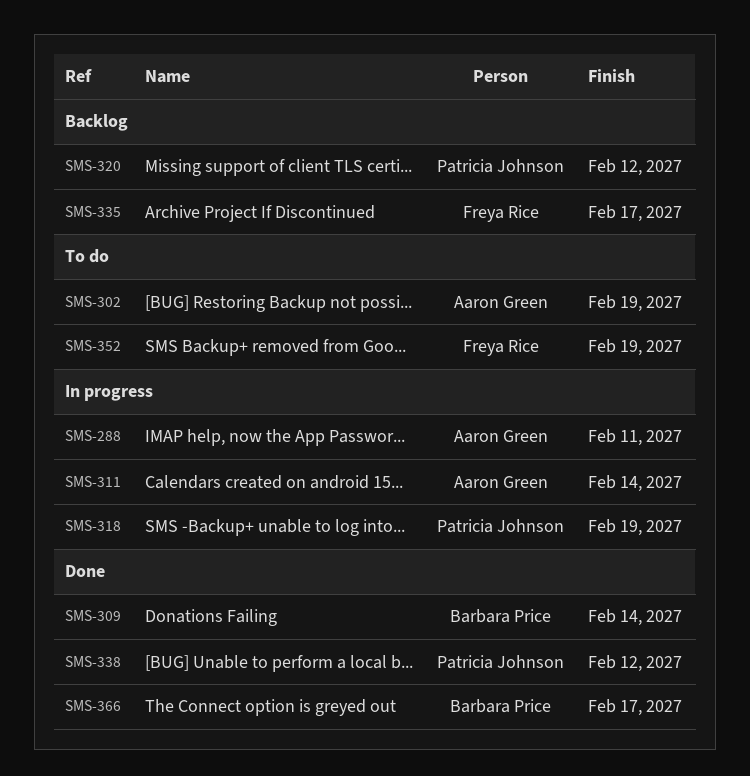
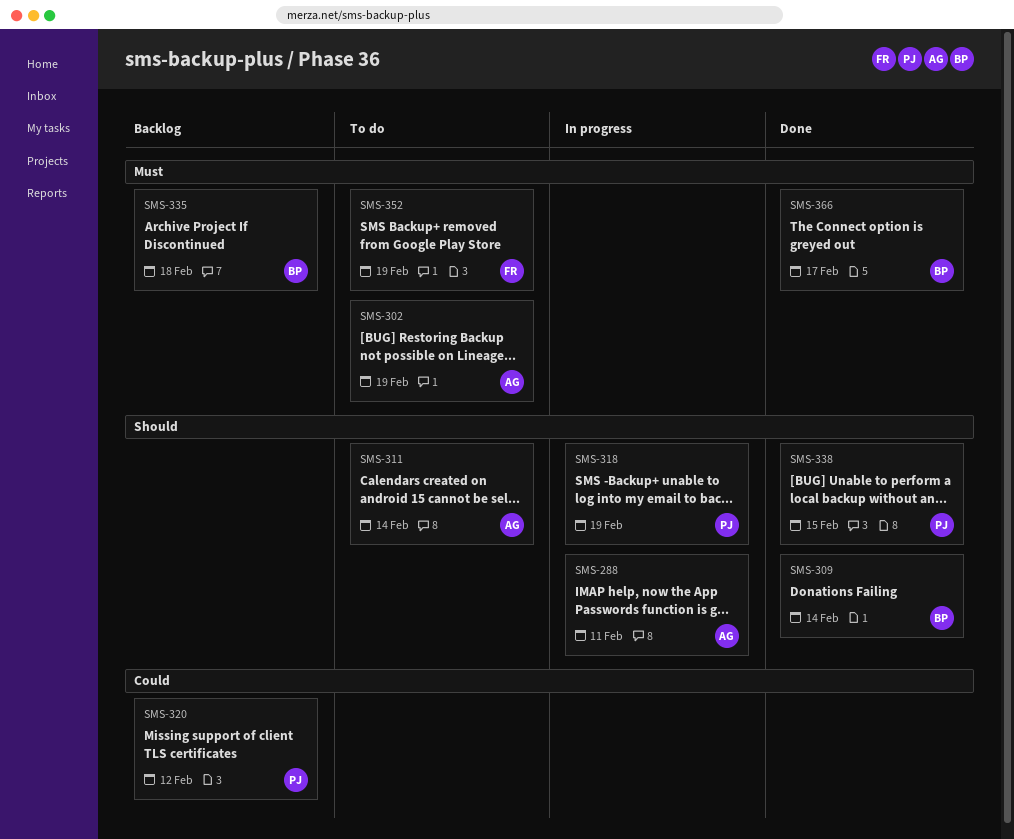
SMS-311, status: In progress -> To do
SMS-335, owner: Freya Rice -> Barbara Price
SMS-335, due: Feb 17 -> Feb 18
SMS-338, due: Feb 12 -> Feb 15

